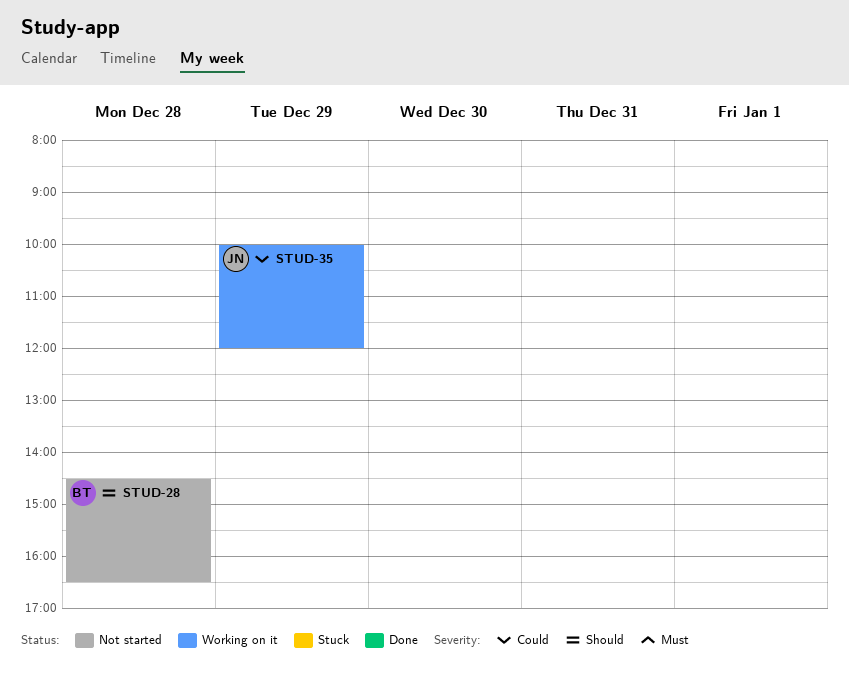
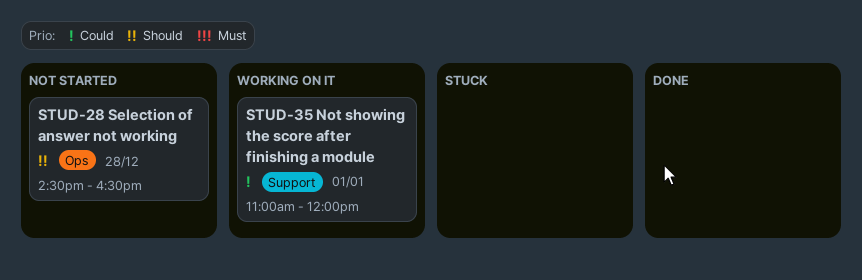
STUD-35, day: Dec 29 -> Jan 1
STUD-35, begins: 10:00 -> 11:00

